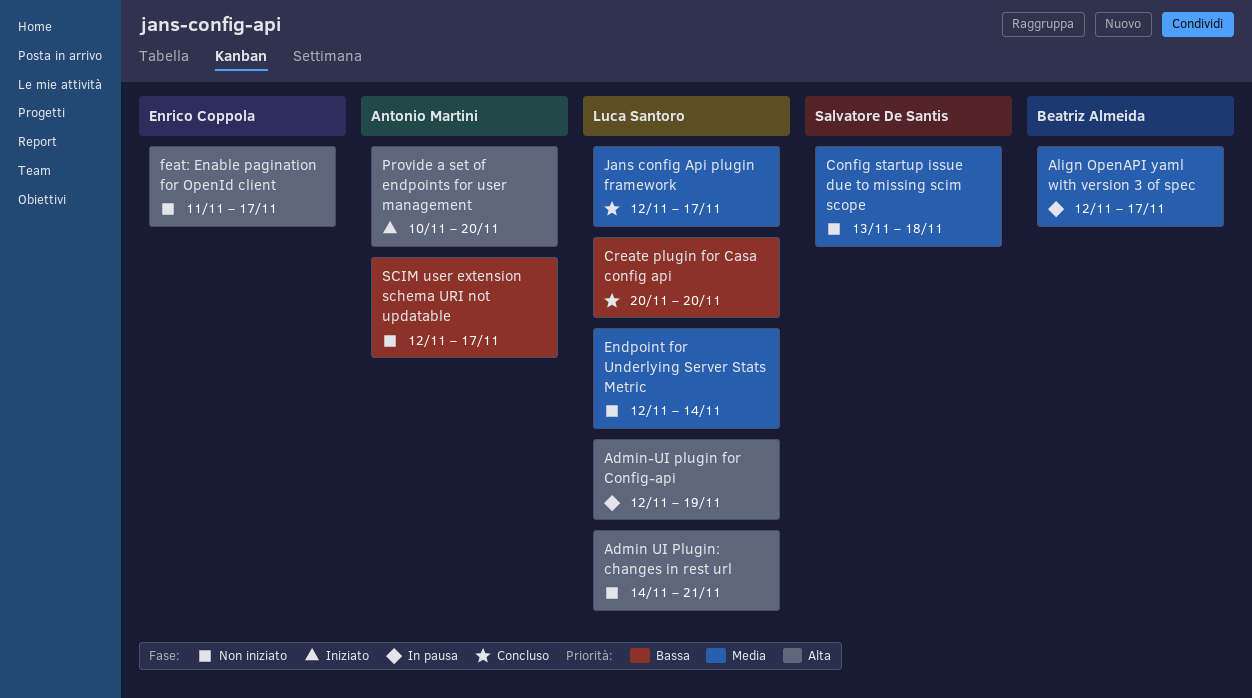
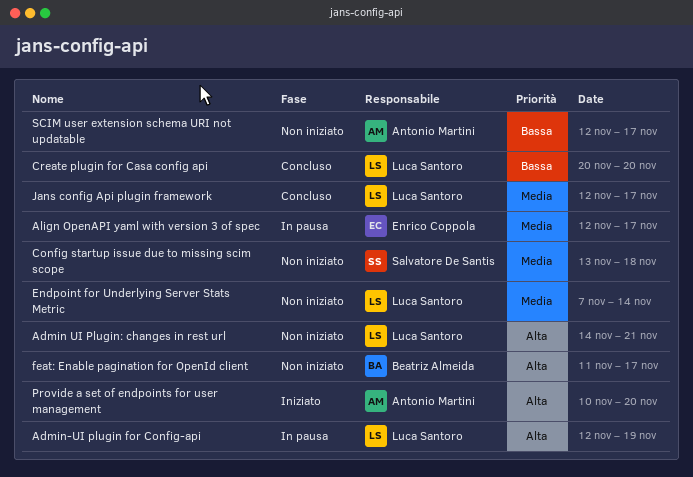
Align OpenAPI yaml with version 3 of spec, owner: Beatriz Almeida -> Enrico Coppola
Endpoint for Underlying Server Stats Metric, start: Nov 12 -> Nov 7
feat: Enable pagination for OpenId client, owner: Enrico Coppola -> Beatriz Almeida

